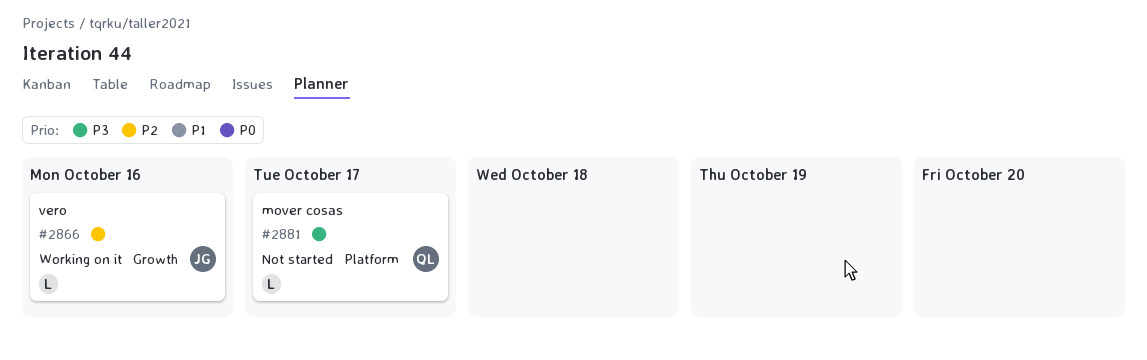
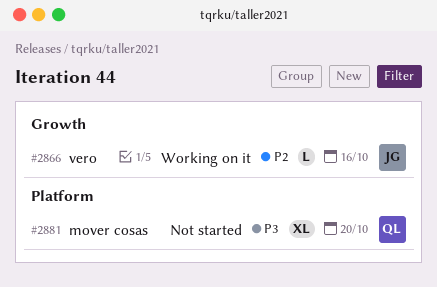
#2881, estimate: L -> XL
#2881, due: Oct 17 -> Oct 20

